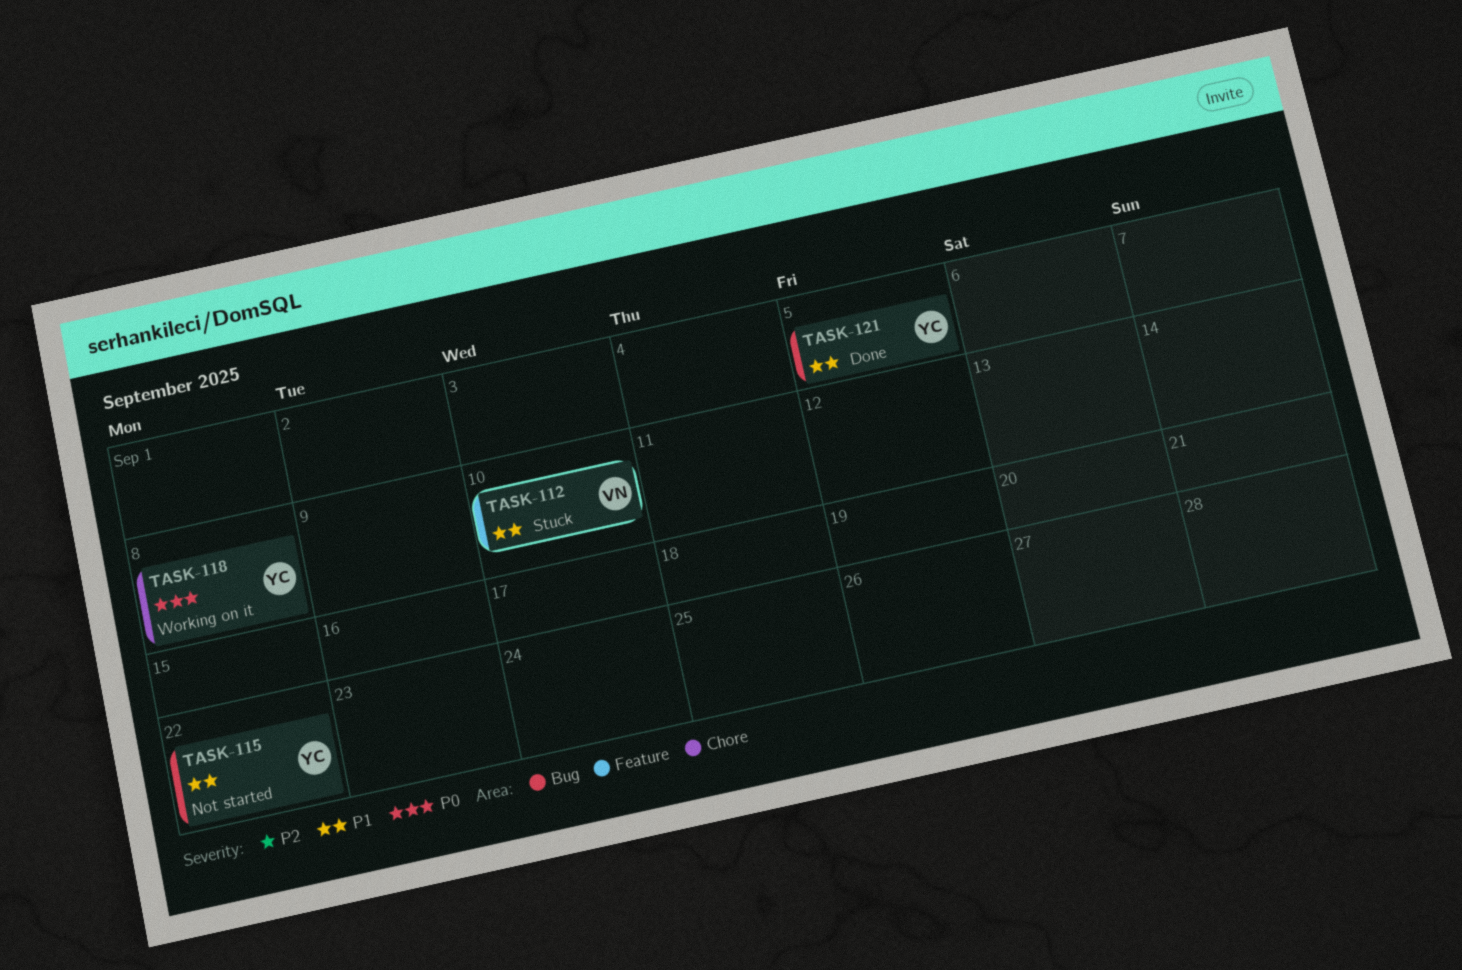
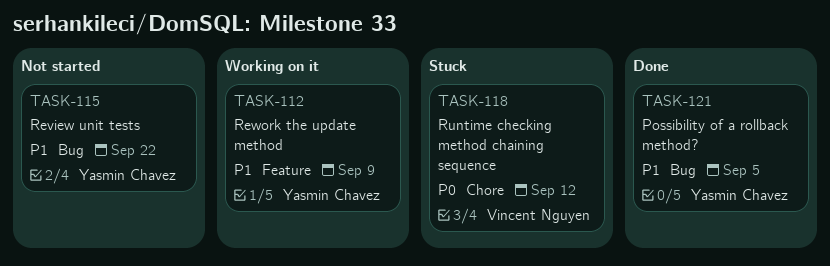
TASK-112, status: Stuck -> Working on it
TASK-112, owner: Vincent Nguyen -> Yasmin Chavez
TASK-112, due: Sep 10 -> Sep 9
TASK-118, status: Working on it -> Stuck
TASK-118, owner: Yasmin Chavez -> Vincent Nguyen
TASK-118, due: Sep 8 -> Sep 12

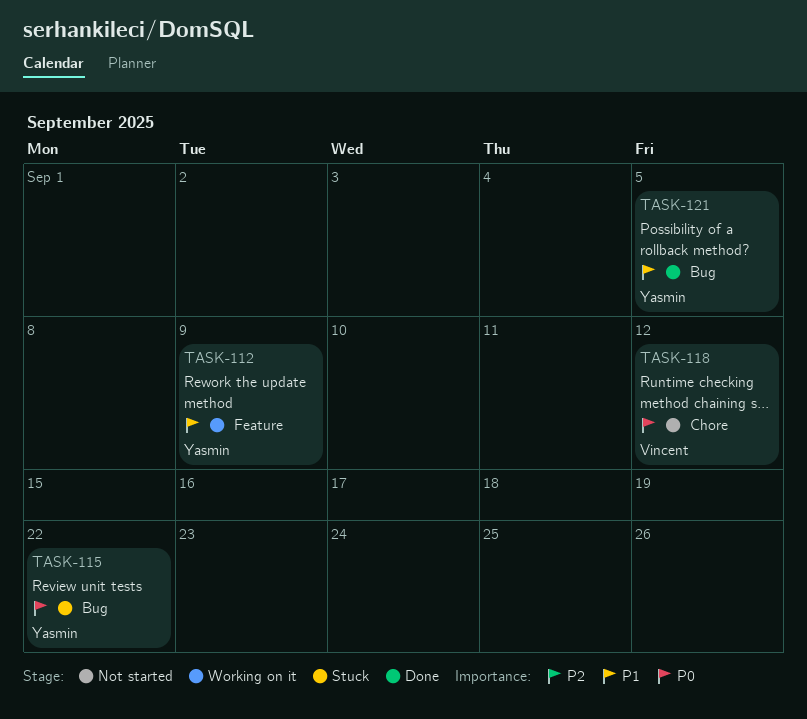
TASK-115, status: Not started -> Stuck
TASK-115, priority: P1 -> P0
TASK-118, status: Stuck -> Not started

